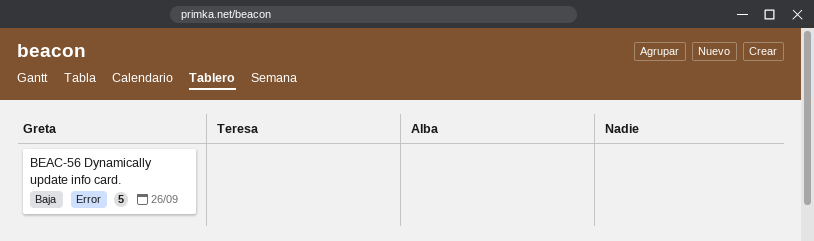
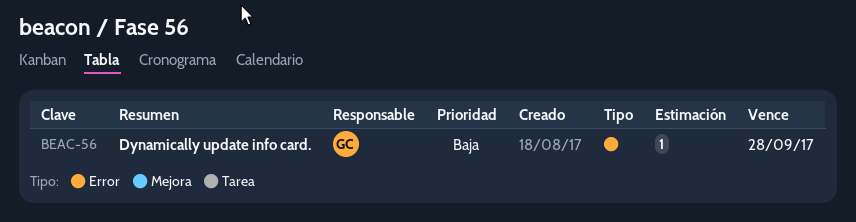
BEAC-56, estimate: 5 -> 1
BEAC-56, due: Sep 26 -> Sep 28

